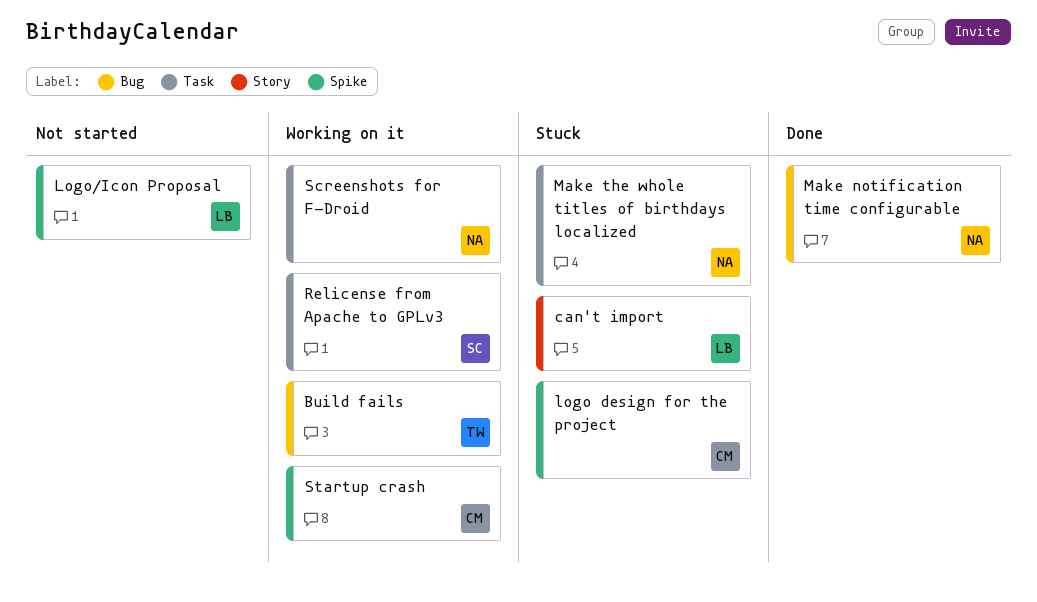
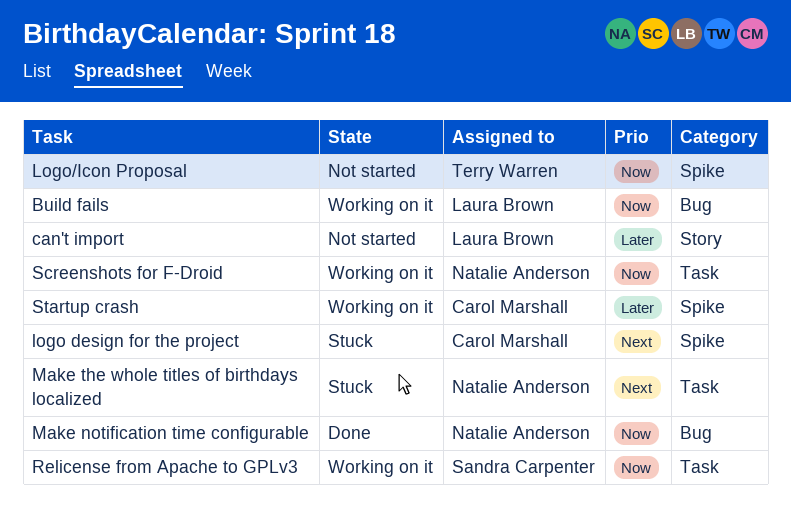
Build fails, owner: Terry Warren -> Laura Brown
can't import, status: Stuck -> Not started
Logo/Icon Proposal, owner: Laura Brown -> Terry Warren

